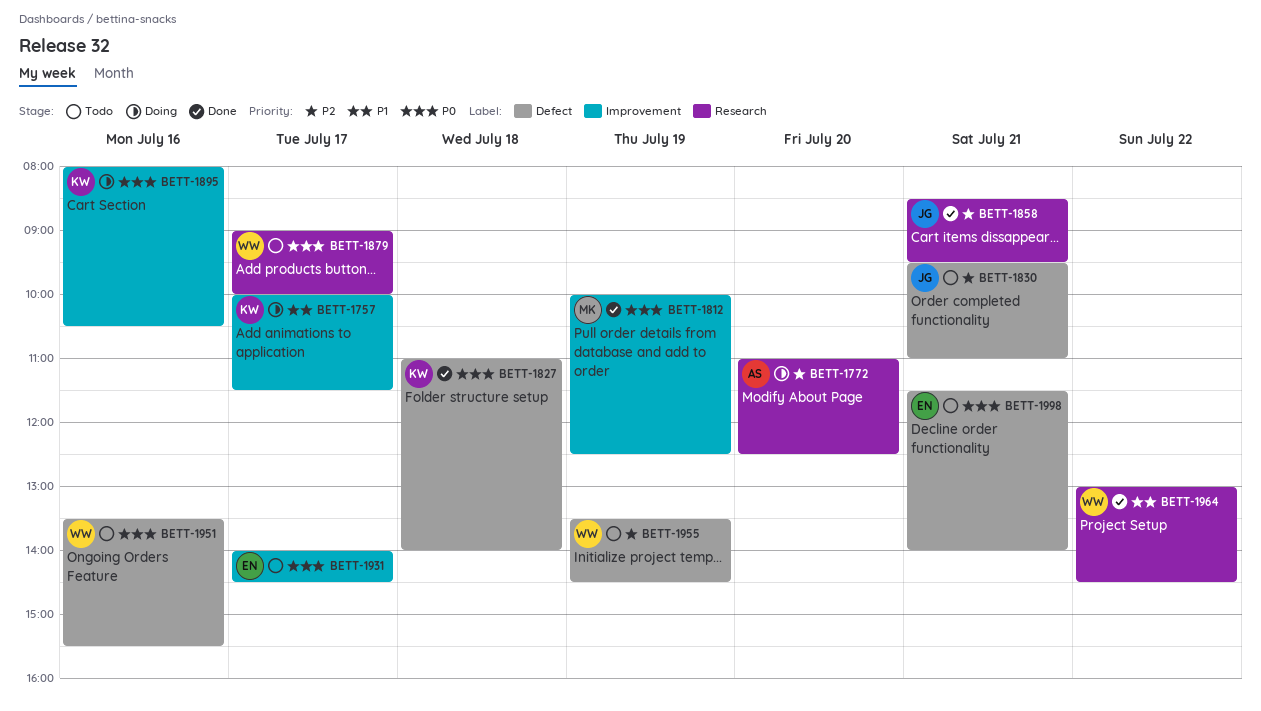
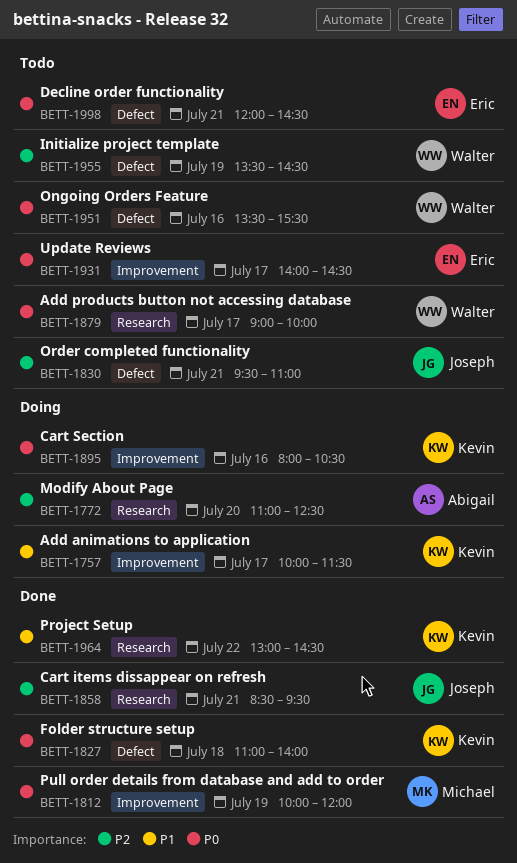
BETT-1812, ends: 12:30 -> 12:00
BETT-1964, owner: Walter -> Kevin
BETT-1998, begins: 11:30 -> 12:00
BETT-1998, ends: 14:00 -> 14:30

